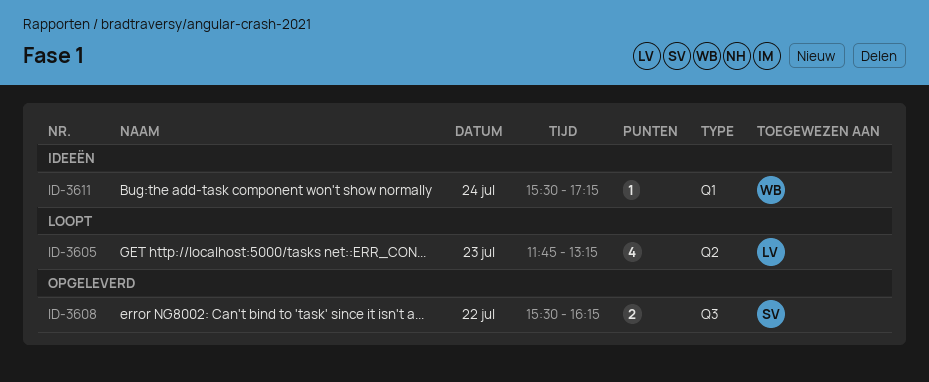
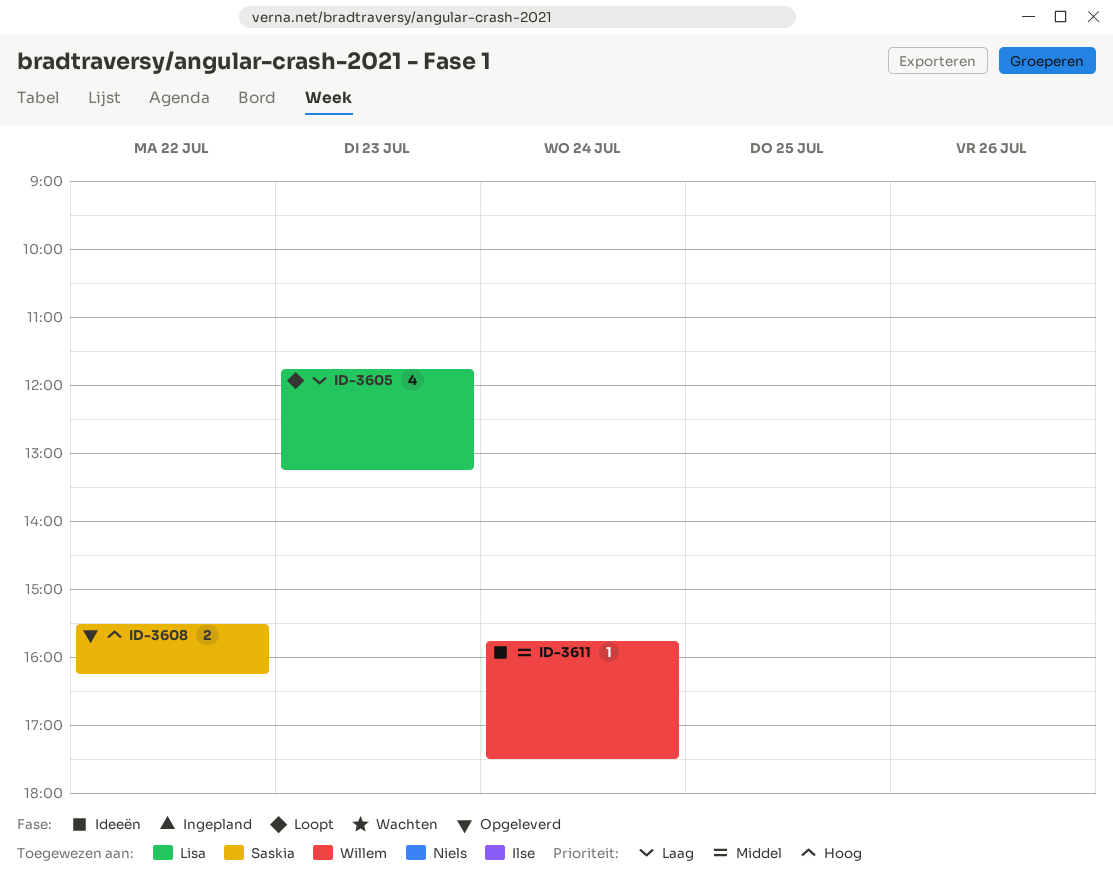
ID-3611, begins: 15:30 -> 15:45
ID-3611, ends: 17:15 -> 17:30

